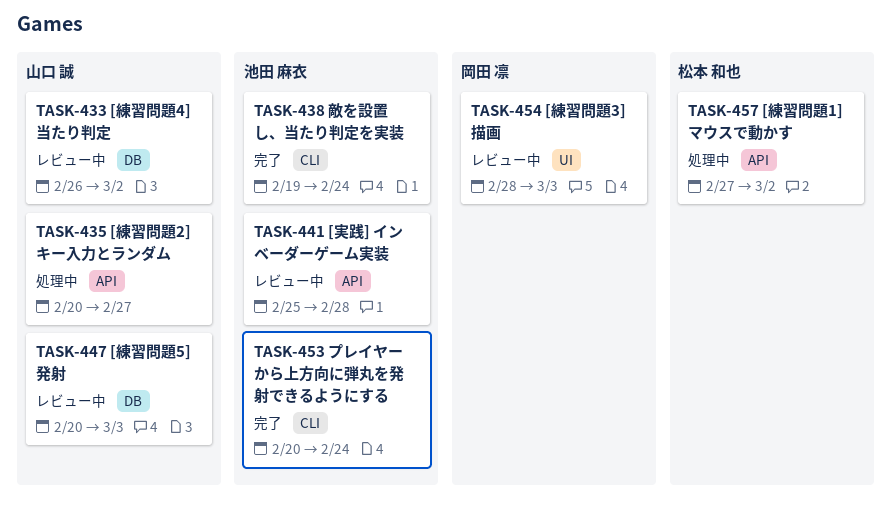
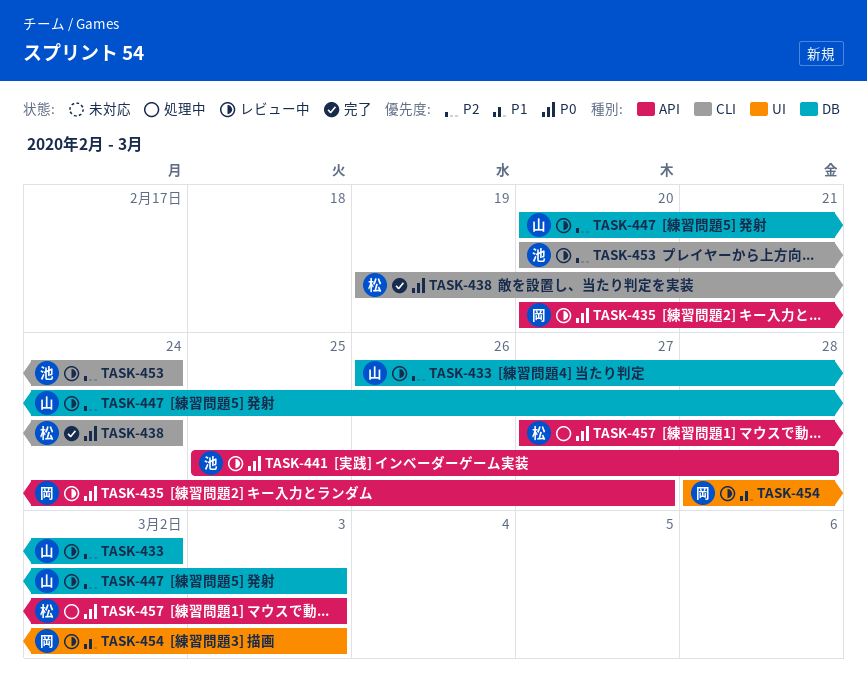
TASK-435, status: 処理中 -> レビュー中
TASK-435, owner: 山口 誠 -> 岡田 凛
TASK-438, owner: 池田 麻衣 -> 松本 和也
TASK-453, status: 完了 -> レビュー中
TASK-457, due: Mar 2 -> Mar 3

